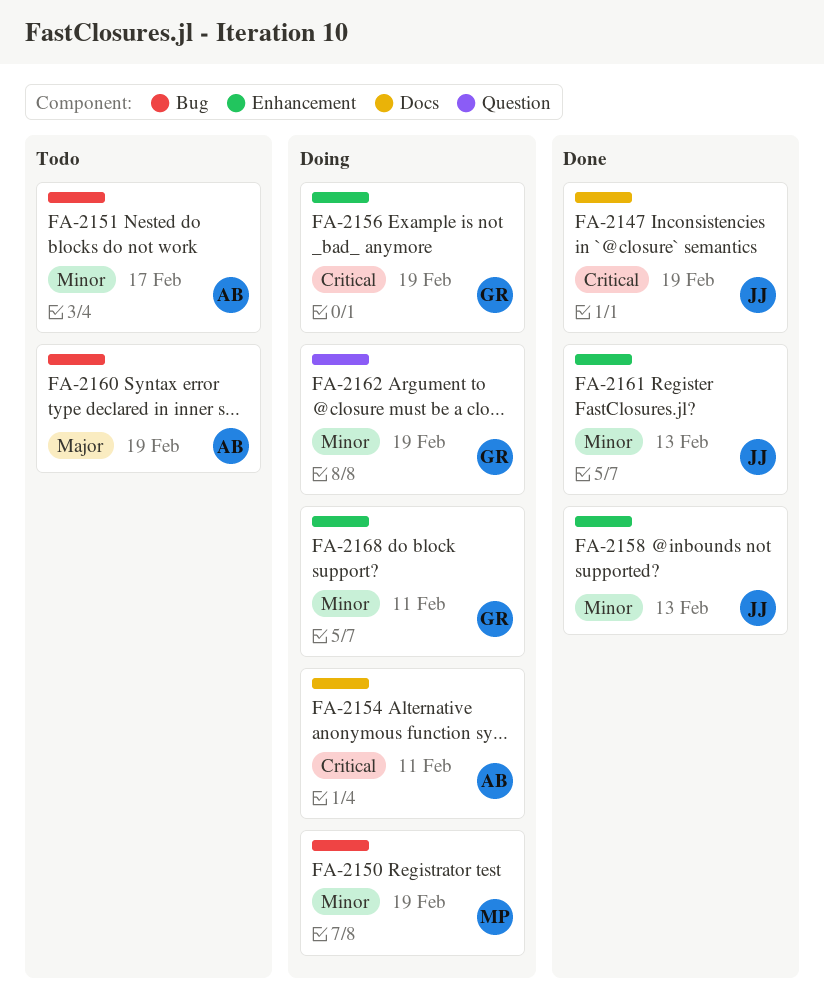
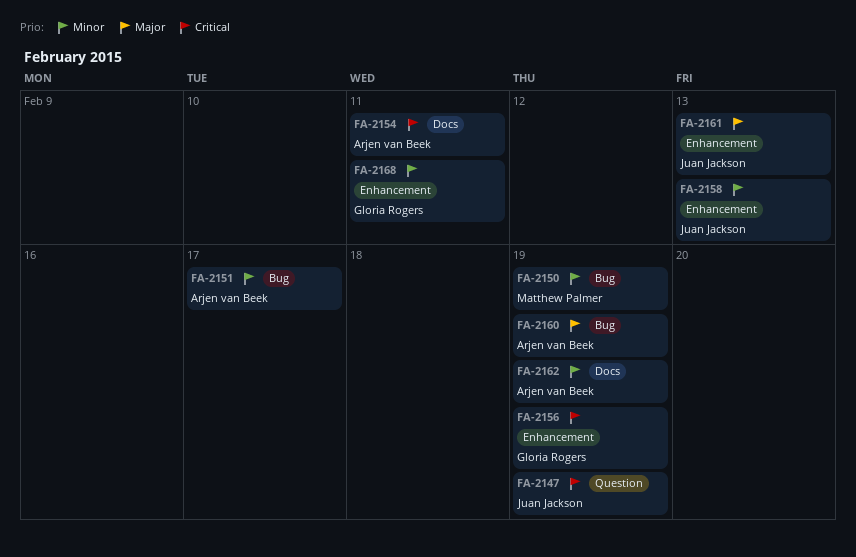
FA-2147, label: Docs -> Question
FA-2161, priority: Minor -> Major
FA-2162, owner: Gloria Rogers -> Arjen van Beek
FA-2162, label: Question -> Docs

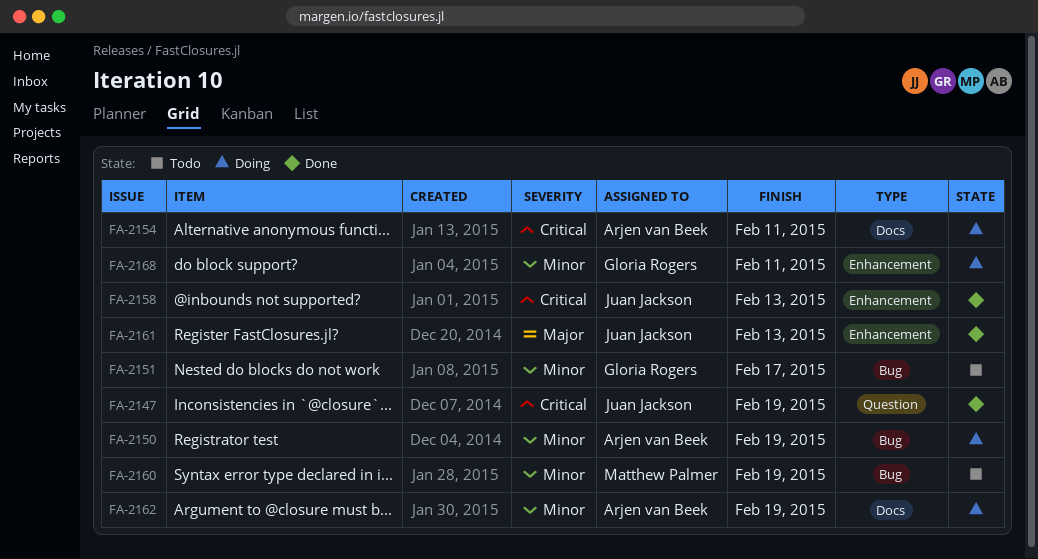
FA-2150, owner: Matthew Palmer -> Arjen van Beek
FA-2151, owner: Arjen van Beek -> Gloria Rogers
FA-2156: present -> none
FA-2158, priority: Minor -> Critical
FA-2160, owner: Arjen van Beek -> Matthew Palmer
FA-2160, priority: Major -> Minor

